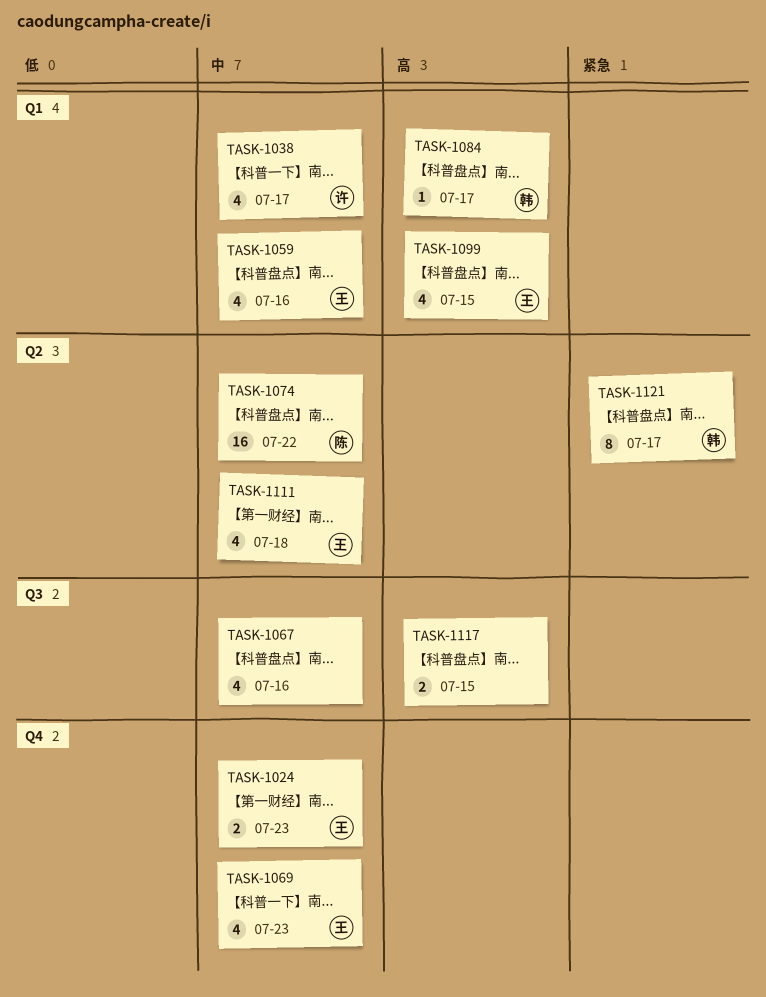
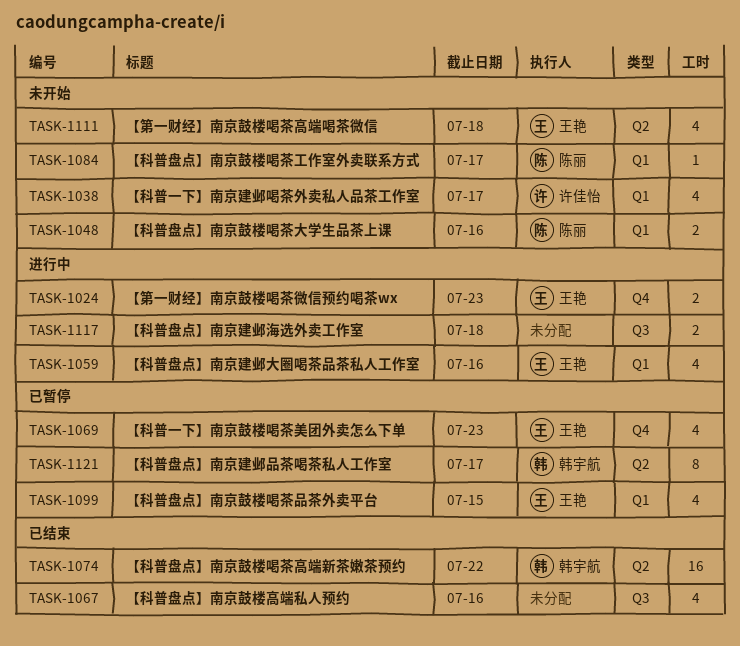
TASK-1048: none -> present
TASK-1074, owner: 陈丽 -> 韩宇航
TASK-1084, owner: 韩宇航 -> 陈丽
TASK-1117, due: Jul 15 -> Jul 18

